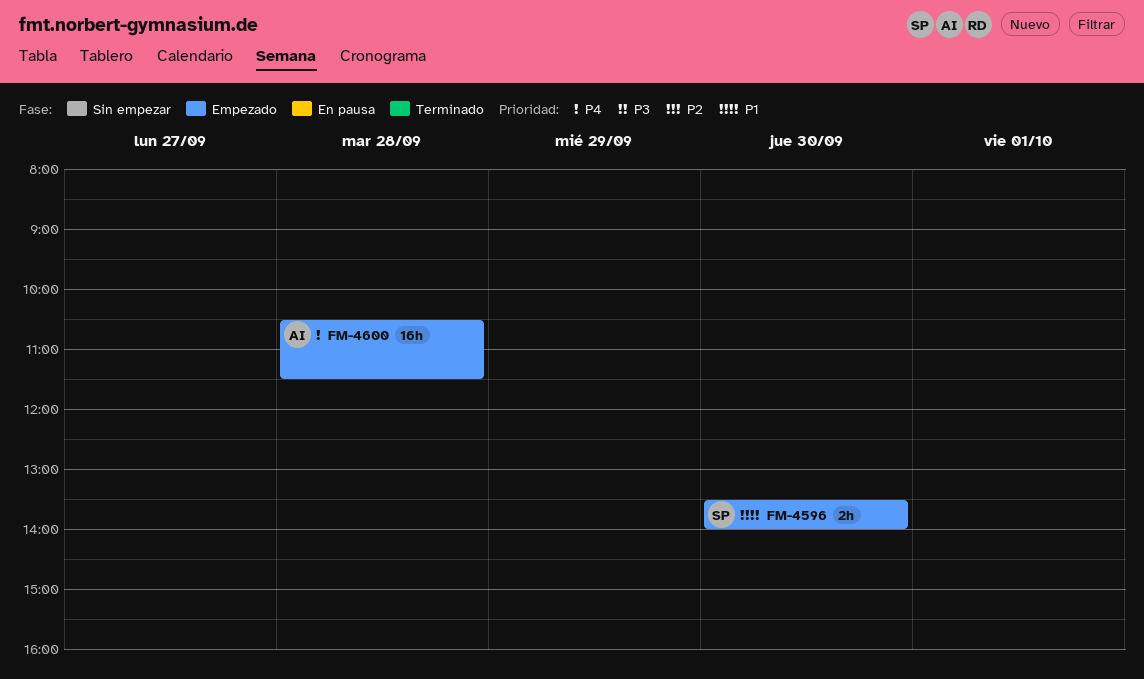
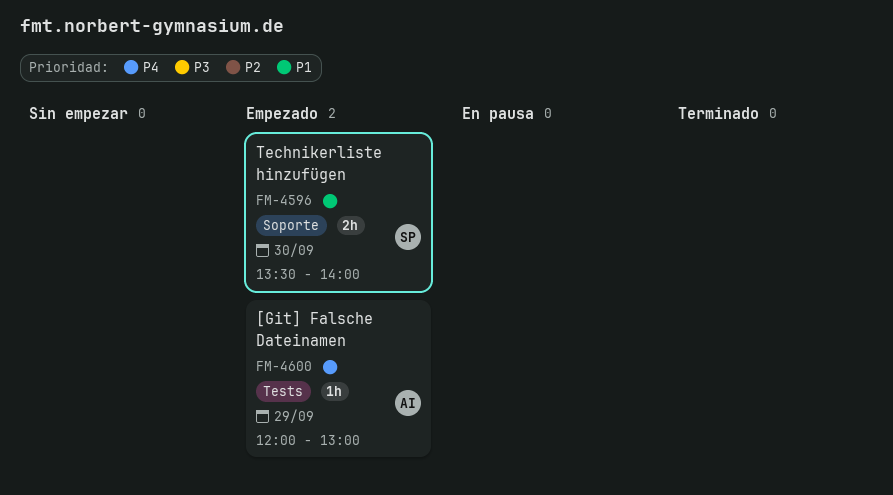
FM-4600, estimate: 16h -> 1h
FM-4600, day: Sep 28 -> Sep 29
FM-4600, begins: 10:30 -> 12:00
FM-4600, ends: 11:30 -> 13:00

